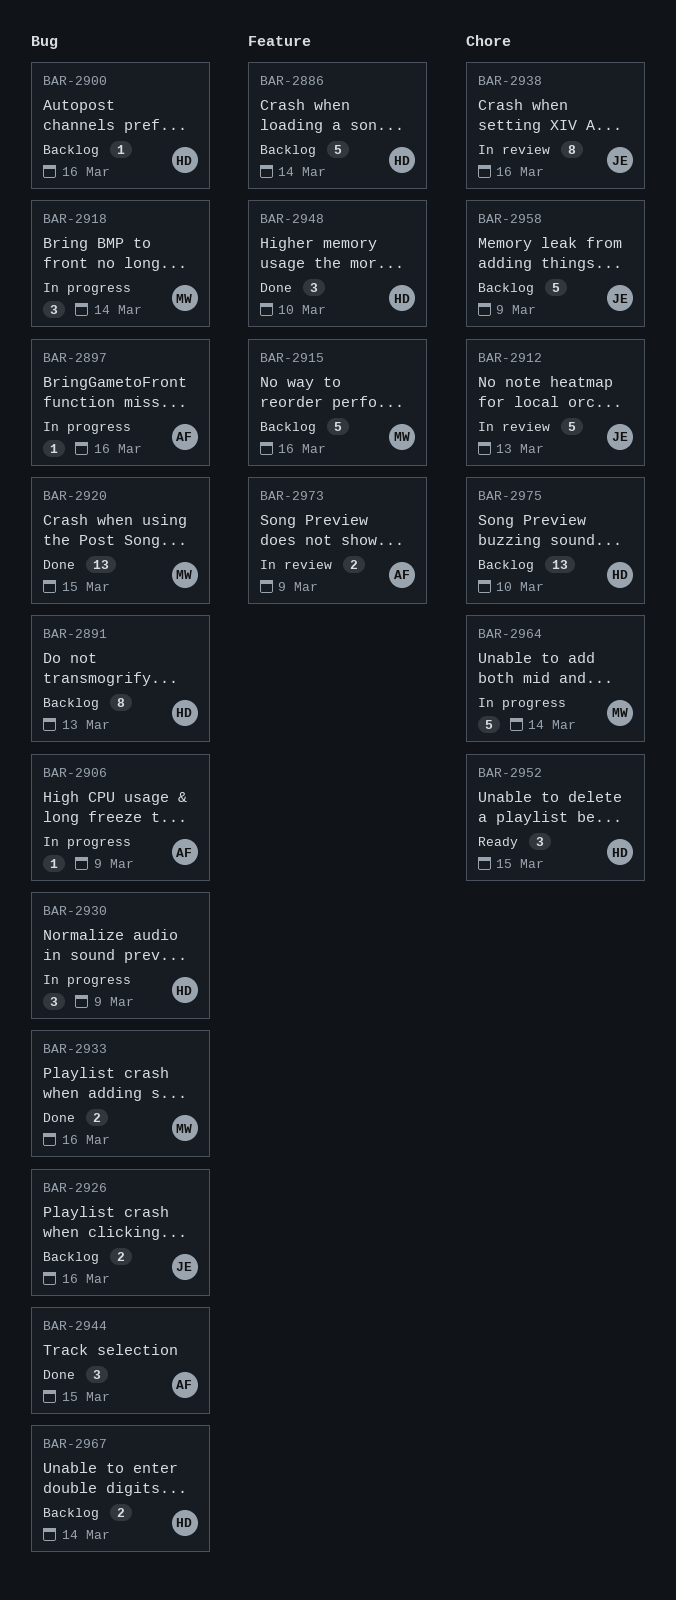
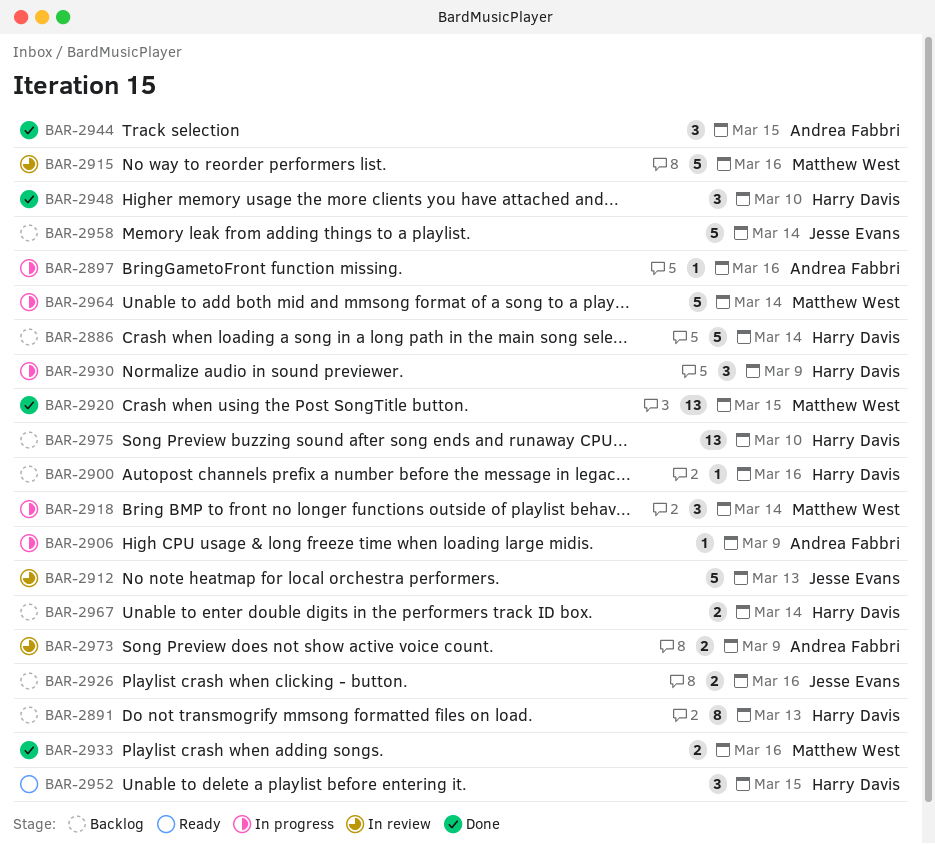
BAR-2915, status: Backlog -> In review
BAR-2938: present -> none
BAR-2958, due: Mar 9 -> Mar 14

